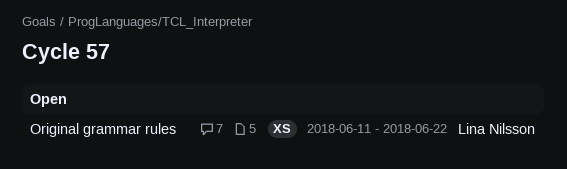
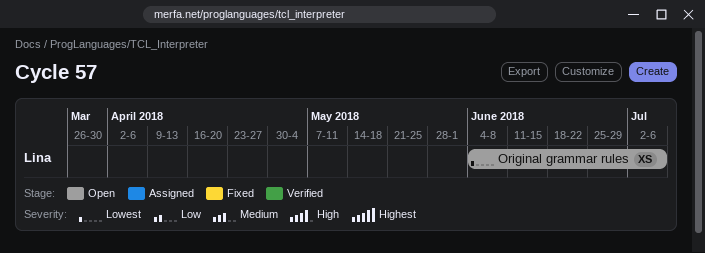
Original grammar rules, start: Jun 11 -> Jun 4
Original grammar rules, due: Jun 22 -> Jul 6

